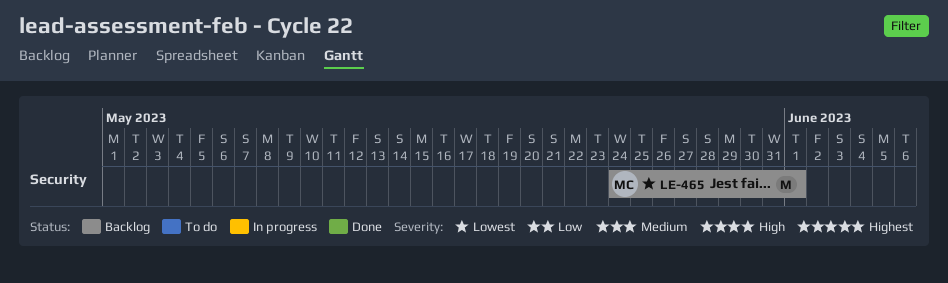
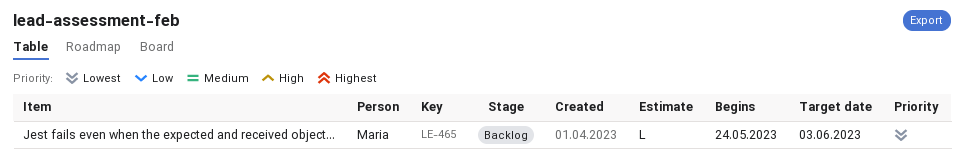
LE-465, estimate: M -> L
LE-465, due: Jun 1 -> Jun 3

